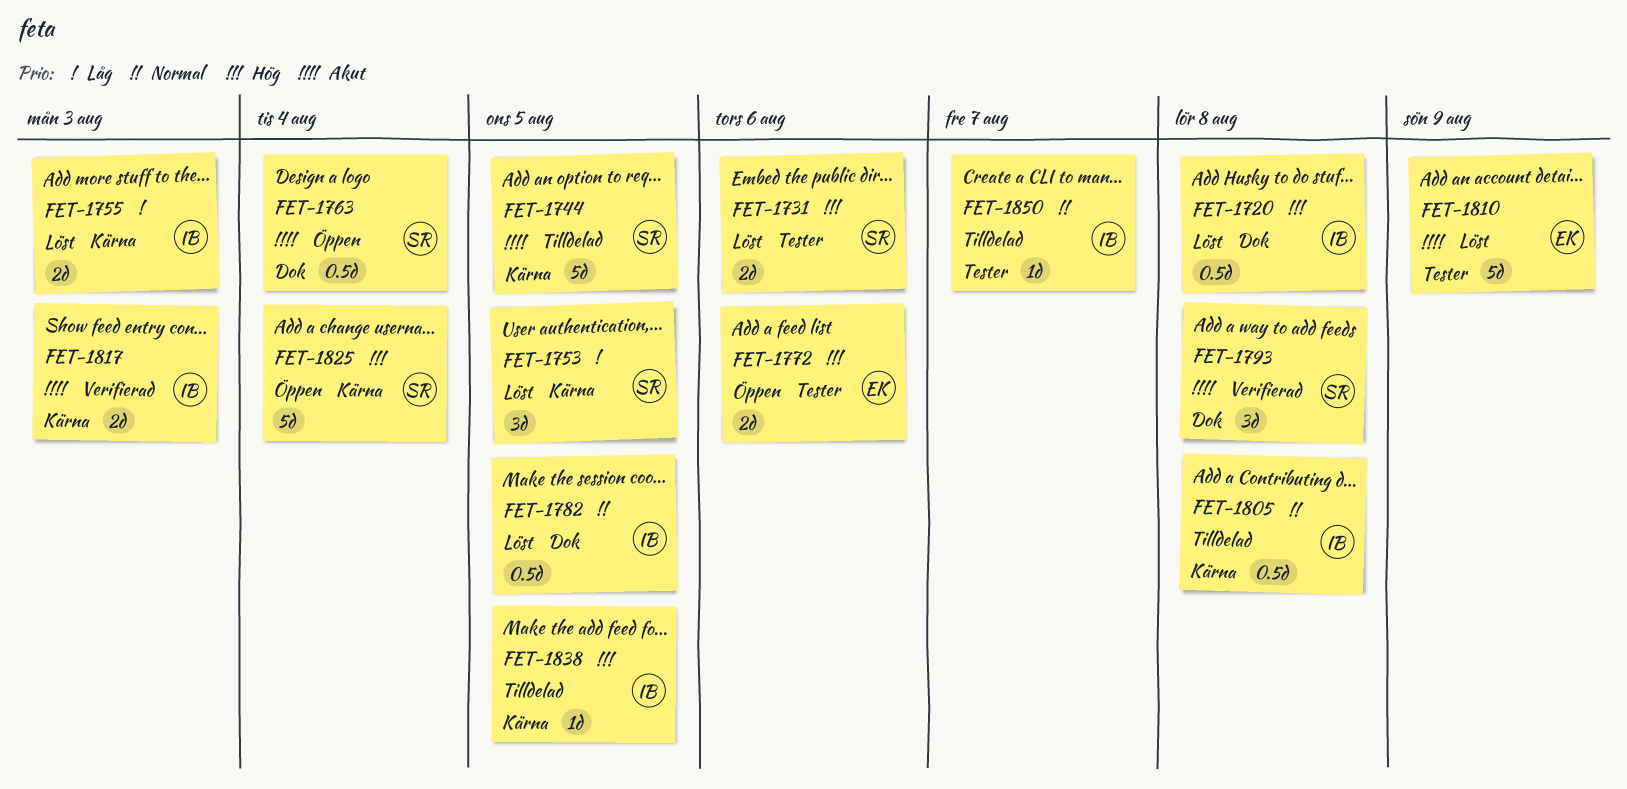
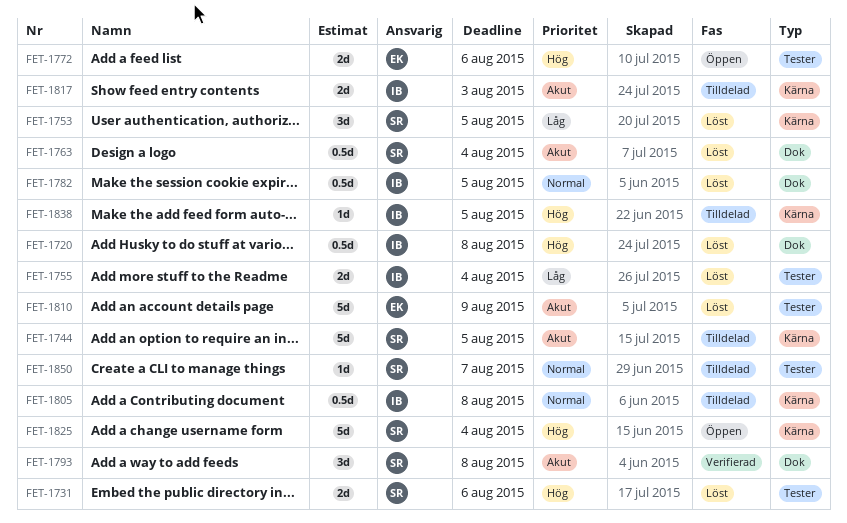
FET-1755, label: Kärna -> Tester
FET-1755, due: Aug 3 -> Aug 4
FET-1763, status: Öppen -> Löst
FET-1817, status: Verifierad -> Tilldelad
FET-1850, owner: IB -> SR

